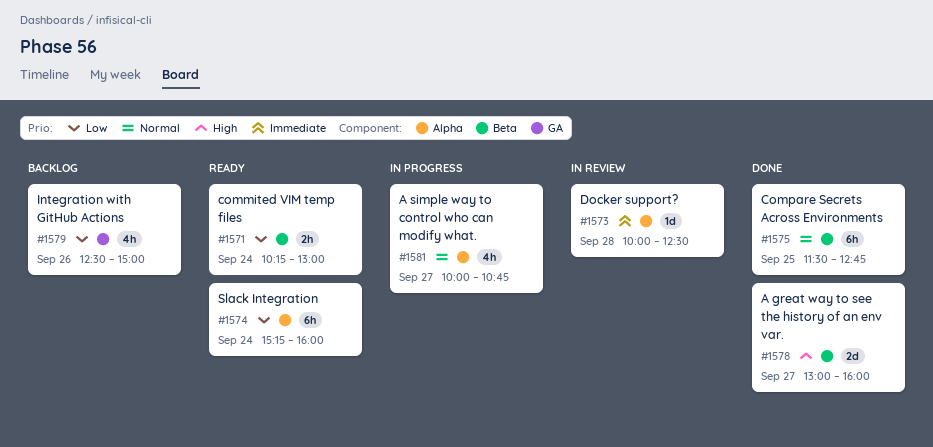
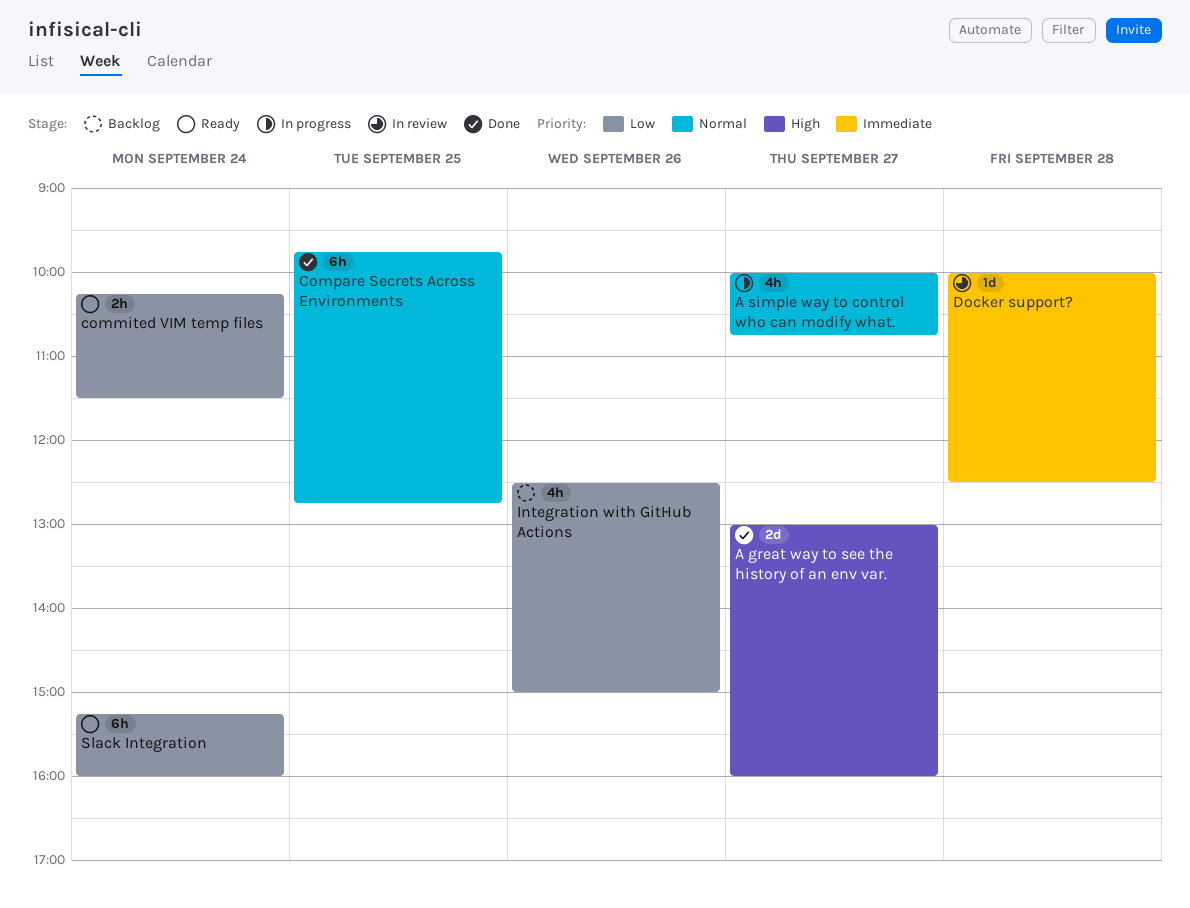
commited VIM temp files, ends: 13:00 -> 11:30
Compare Secrets Across Environments, begins: 11:30 -> 09:45

